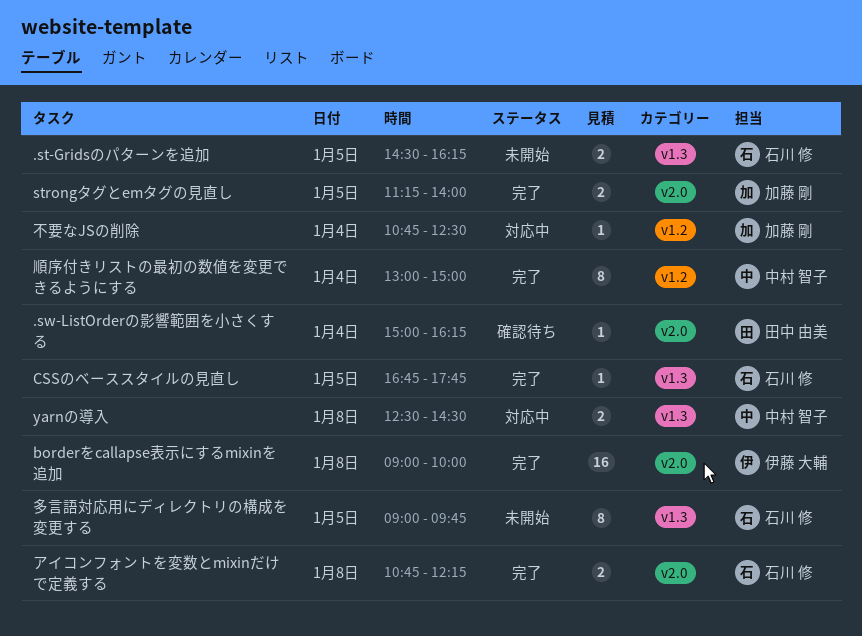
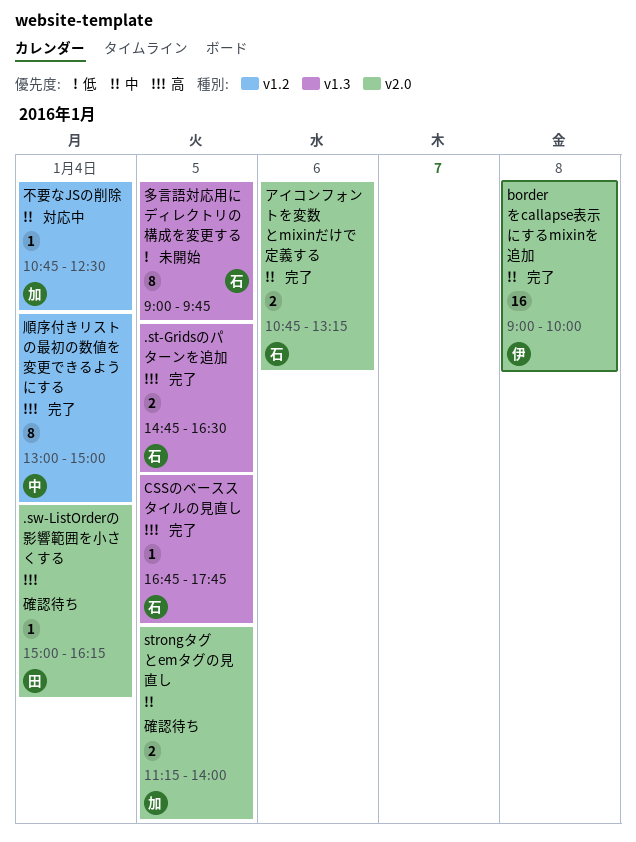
.st-Gridsのパターンを追加, status: 未開始 -> 完了
.st-Gridsのパターンを追加, begins: 14:30 -> 14:45
.st-Gridsのパターンを追加, ends: 16:15 -> 16:30
strongタグとemタグの見直し, status: 完了 -> 確認待ち
yarnの導入: present -> none
アイコンフォントを変数とmixinだけで定義する, day: Jan 8 -> Jan 6
アイコンフォントを変数とmixinだけで定義する, ends: 12:15 -> 13:15

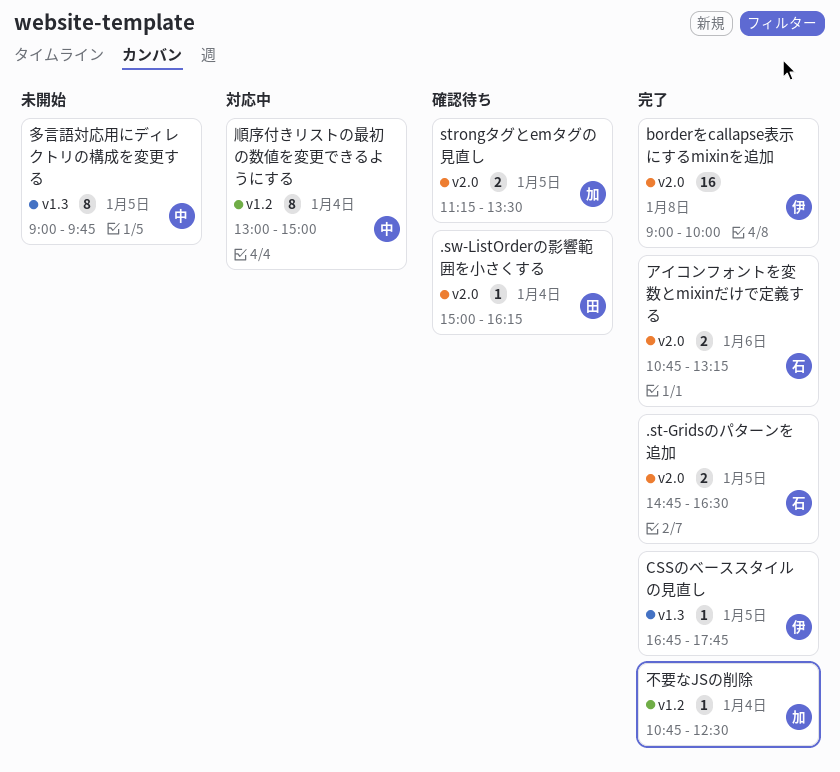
.st-Gridsのパターンを追加, label: v1.3 -> v2.0
CSSのベーススタイルの見直し, owner: 石 -> 伊
strongタグとemタグの見直し, ends: 14:00 -> 13:30
不要なJSの削除, status: 対応中 -> 完了
多言語対応用にディレクトリの構成を変更する, owner: 石 -> 中
順序付きリストの最初の数値を変更できるようにする, status: 完了 -> 対応中

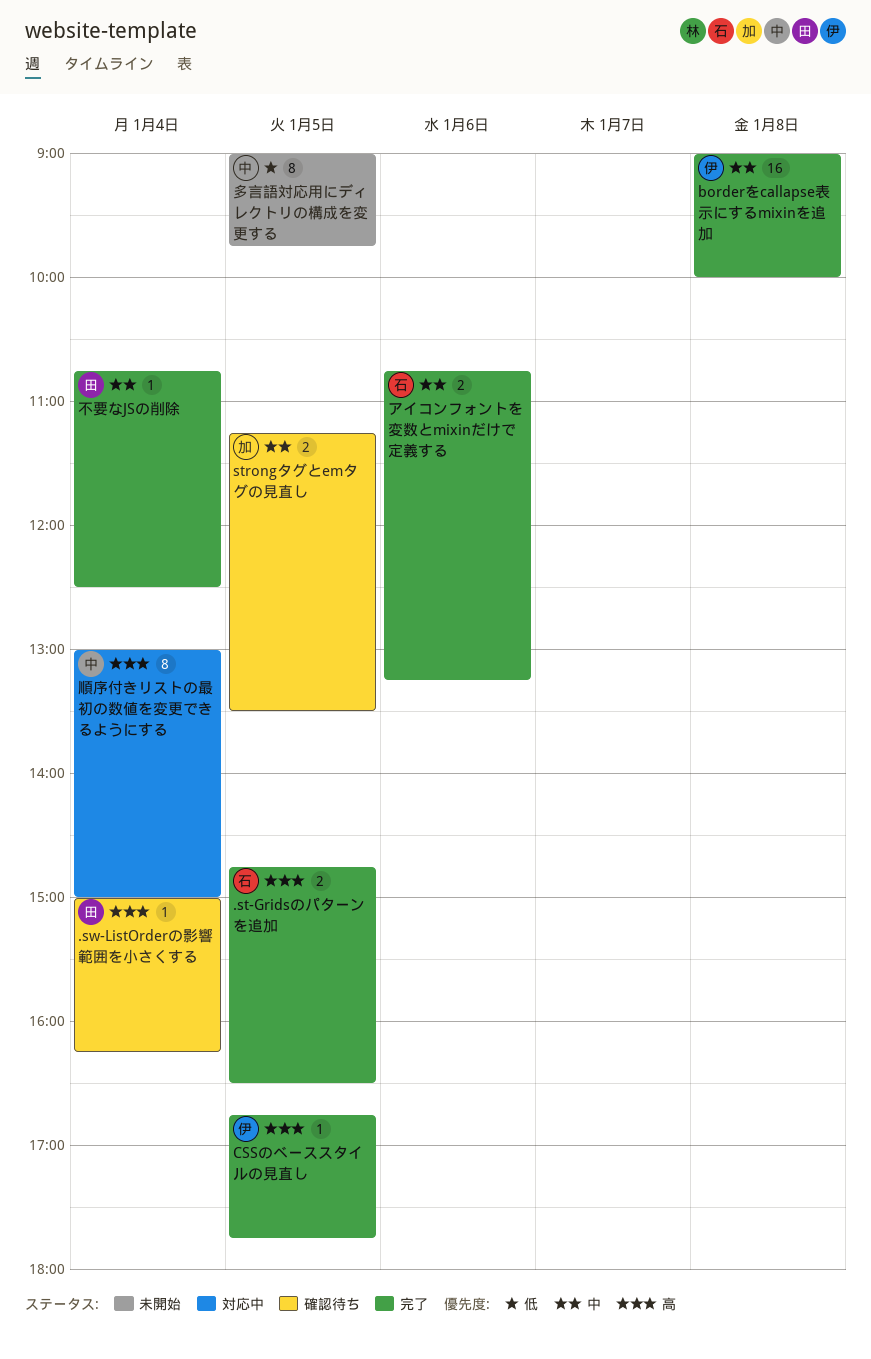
不要なJSの削除, owner: 加 -> 田

